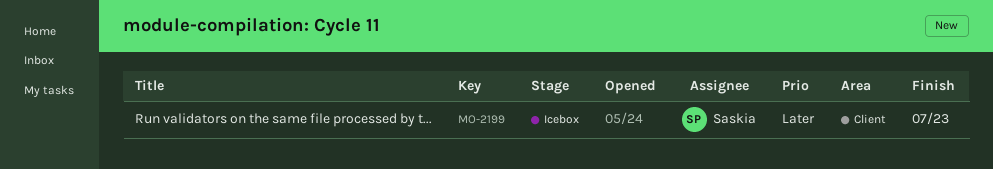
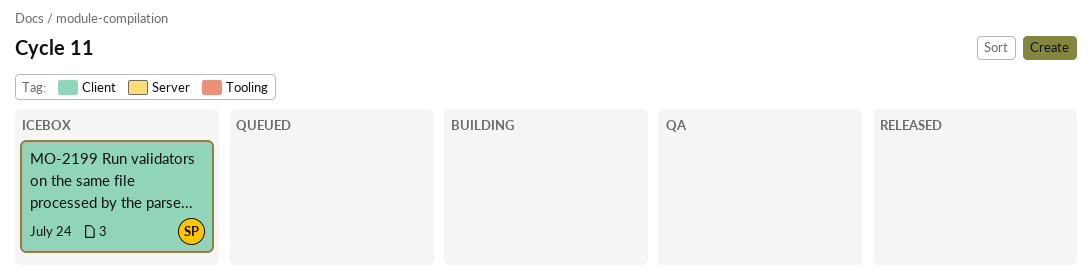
MO-2199, due: Jul 23 -> Jul 24

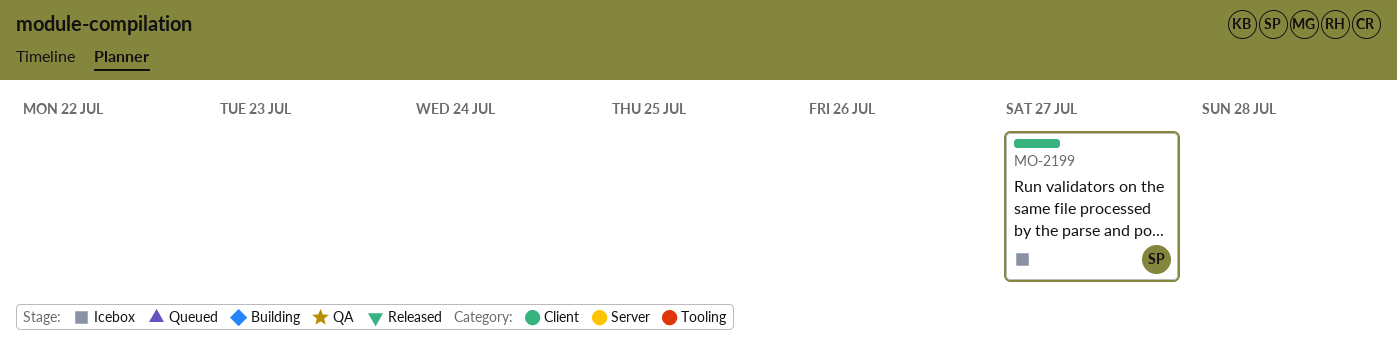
MO-2199, due: Jul 24 -> Jul 27

